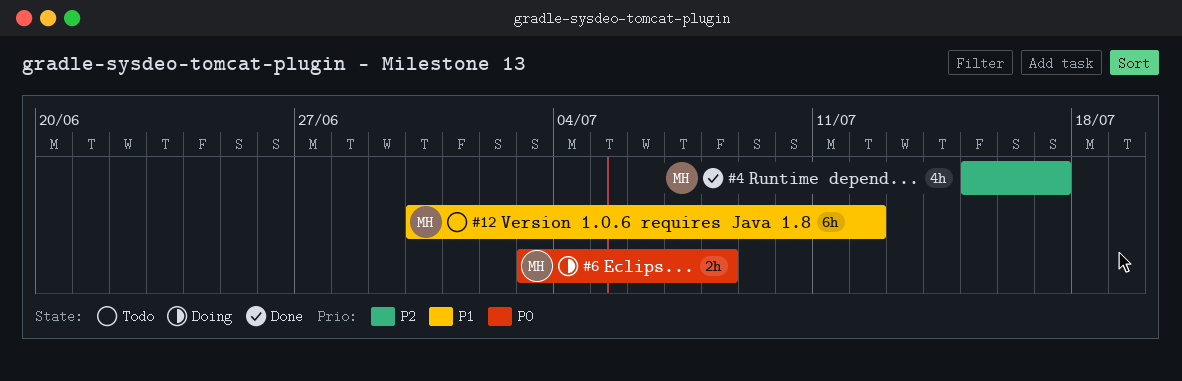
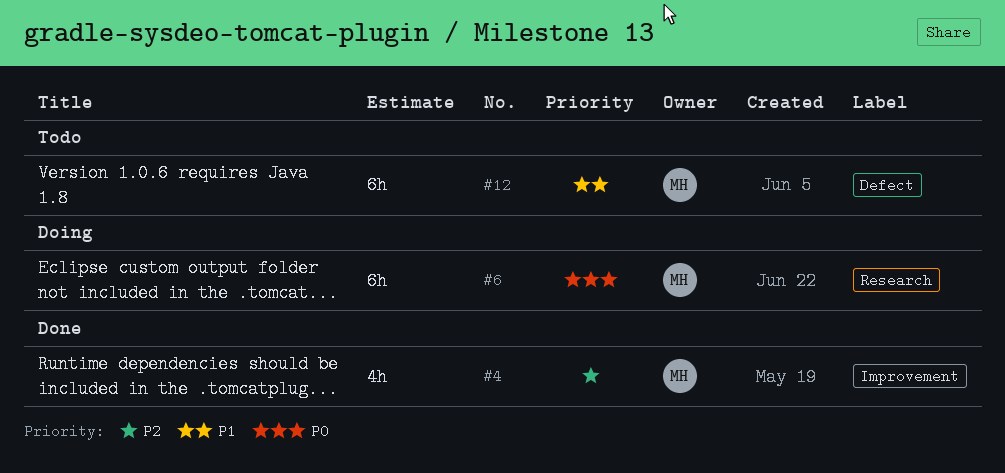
#6, estimate: 2h -> 6h

